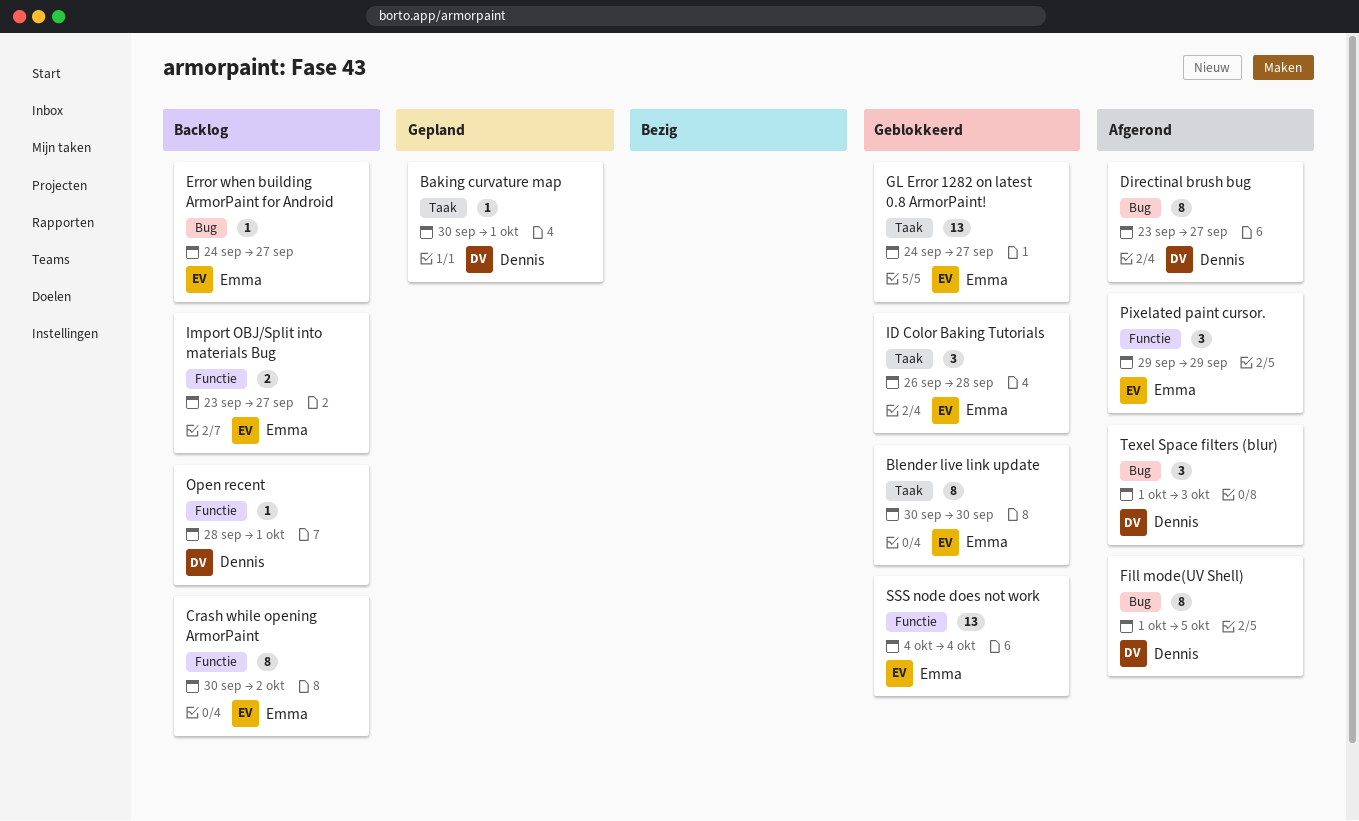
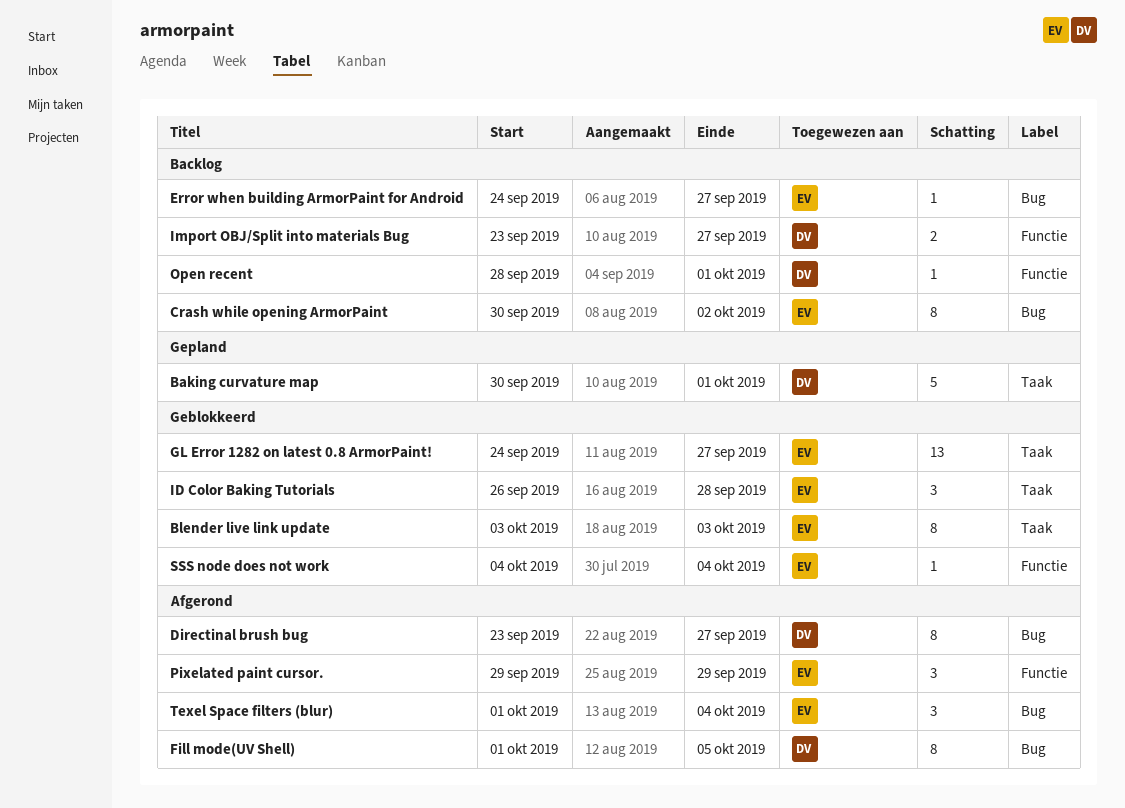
Baking curvature map, estimate: 1 -> 5
Blender live link update, start: Sep 30 -> Oct 3
Blender live link update, due: Sep 30 -> Oct 3
Crash while opening ArmorPaint, label: Functie -> Bug
Import OBJ/Split into materials Bug, owner: Emma -> Dennis
SSS node does not work, estimate: 13 -> 1
Texel Space filters (blur), owner: Dennis -> Emma
Texel Space filters (blur), due: Oct 3 -> Oct 4

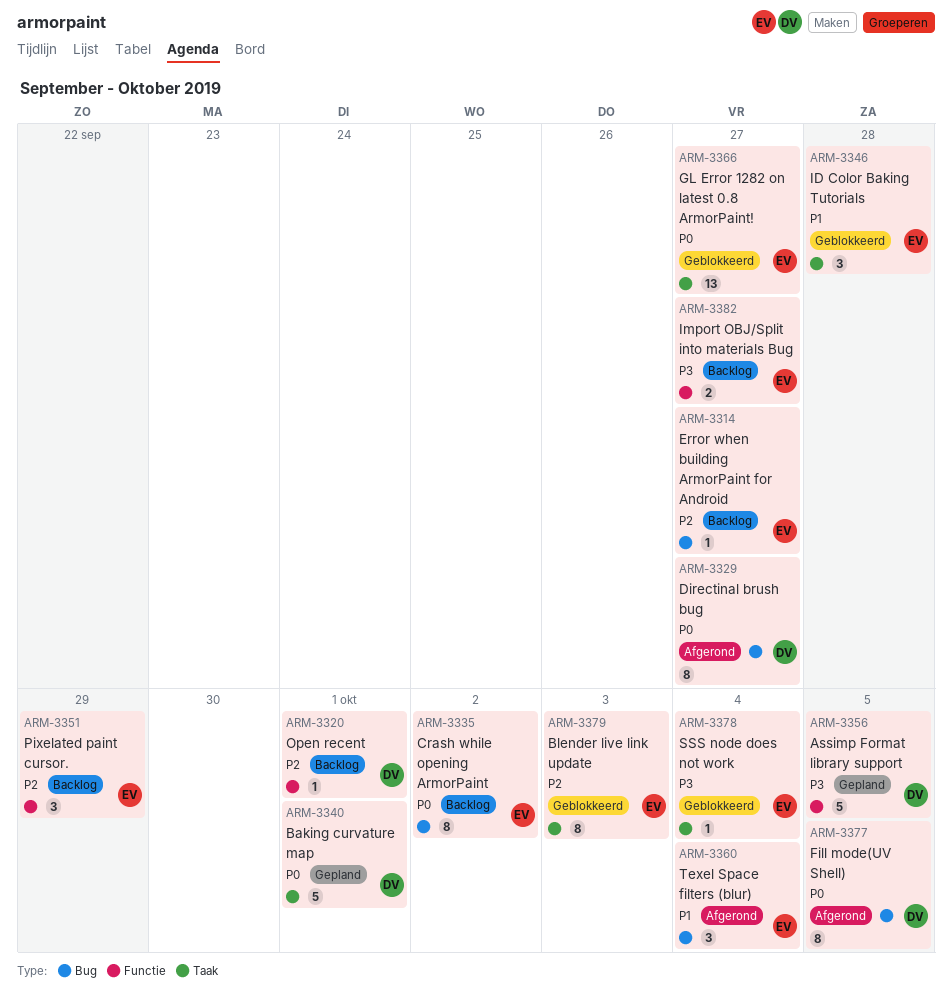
Assimp Format library support: none -> present
Import OBJ/Split into materials Bug, owner: DV -> EV
Pixelated paint cursor., status: Afgerond -> Backlog
SSS node does not work, label: Functie -> Taak

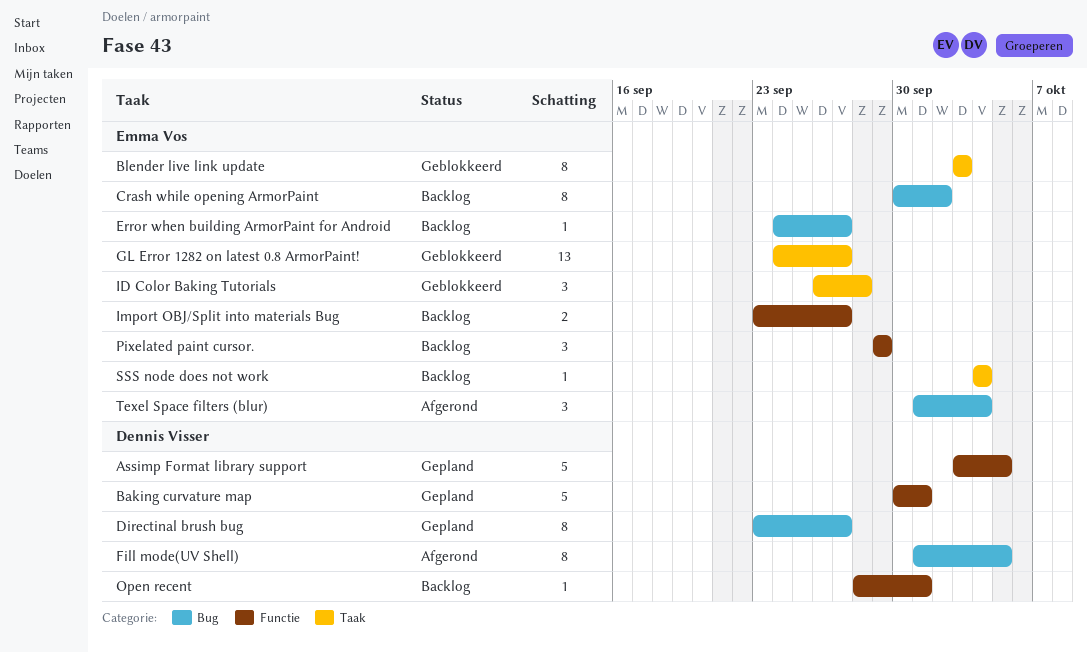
Baking curvature map, label: Taak -> Functie
Directinal brush bug, status: Afgerond -> Gepland
SSS node does not work, status: Geblokkeerd -> Backlog

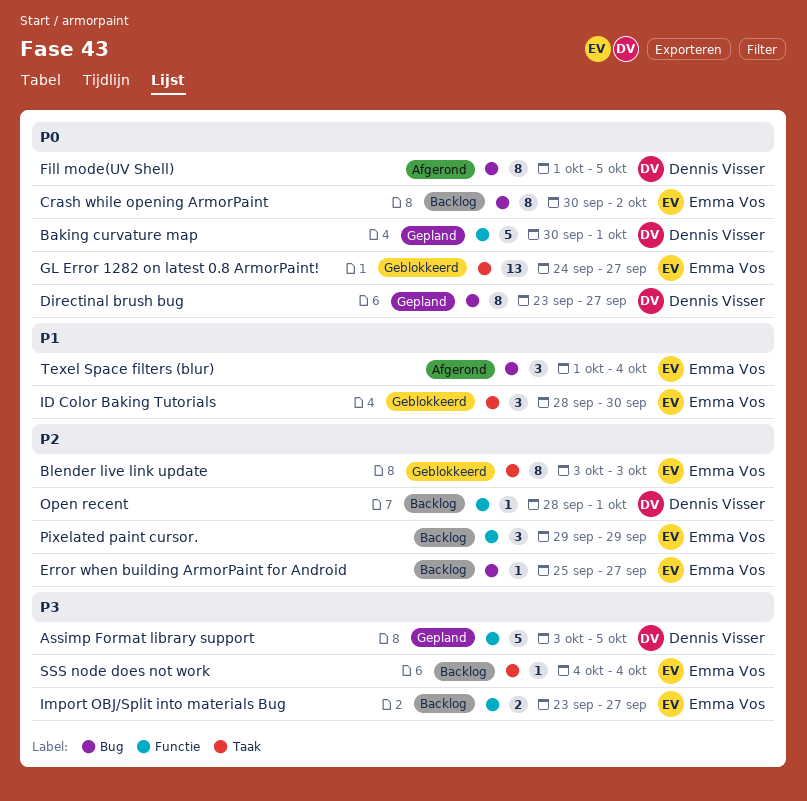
Error when building ArmorPaint for Android, start: Sep 24 -> Sep 25
ID Color Baking Tutorials, start: Sep 26 -> Sep 28
ID Color Baking Tutorials, due: Sep 28 -> Sep 30

